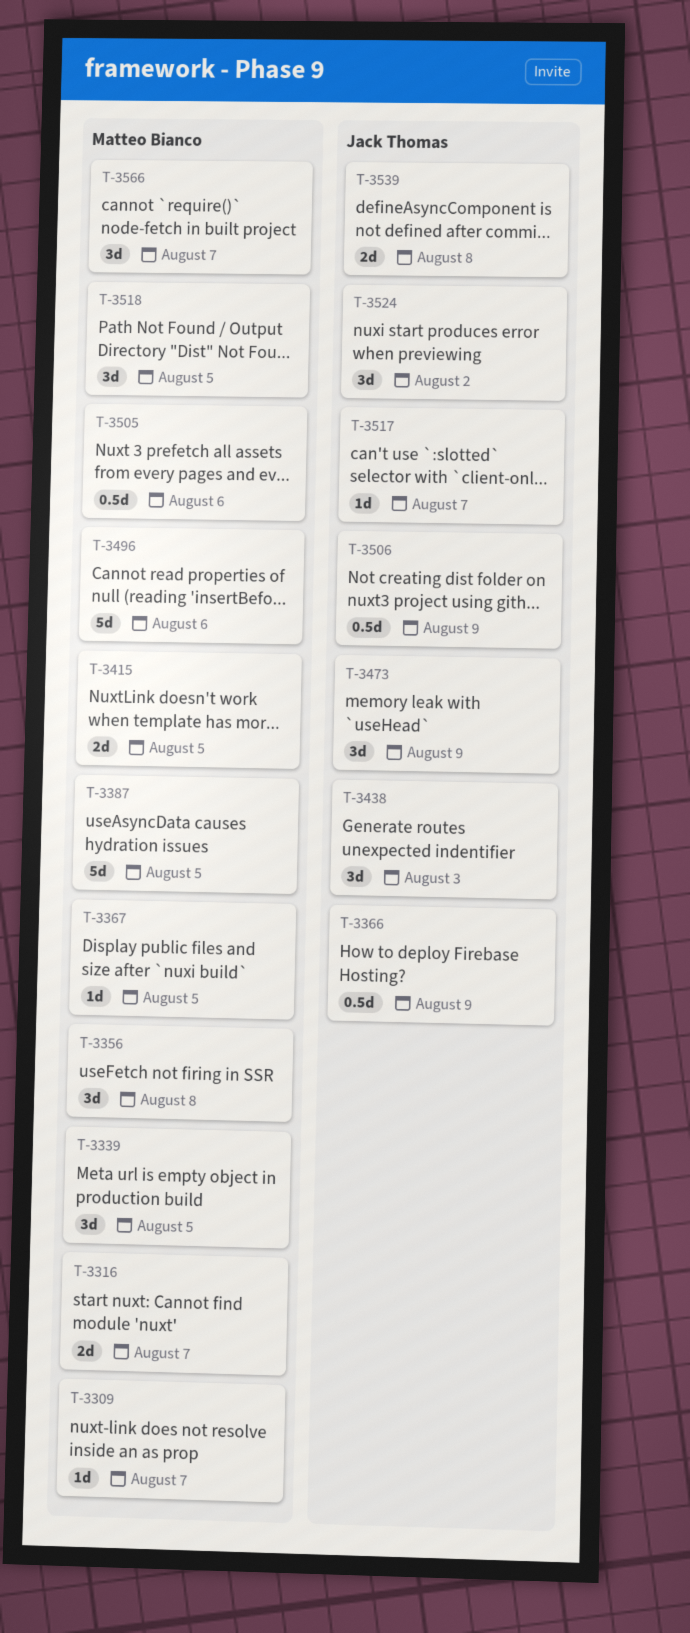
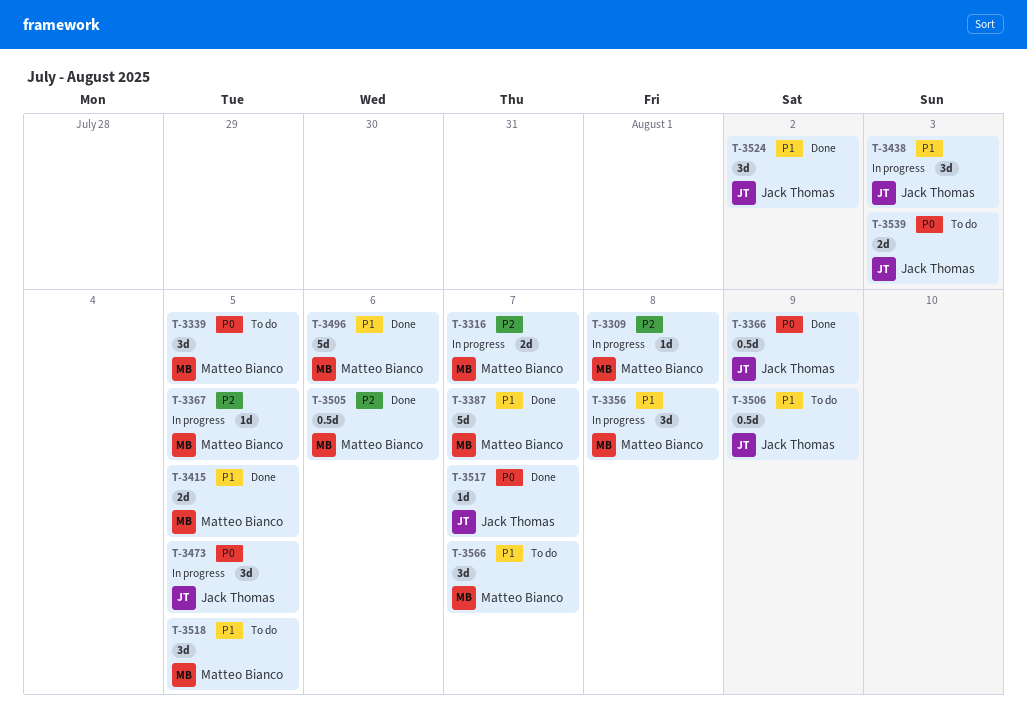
T-3309, due: Aug 7 -> Aug 8
T-3387, due: Aug 5 -> Aug 7
T-3473, due: Aug 9 -> Aug 5
T-3539, due: Aug 8 -> Aug 3

